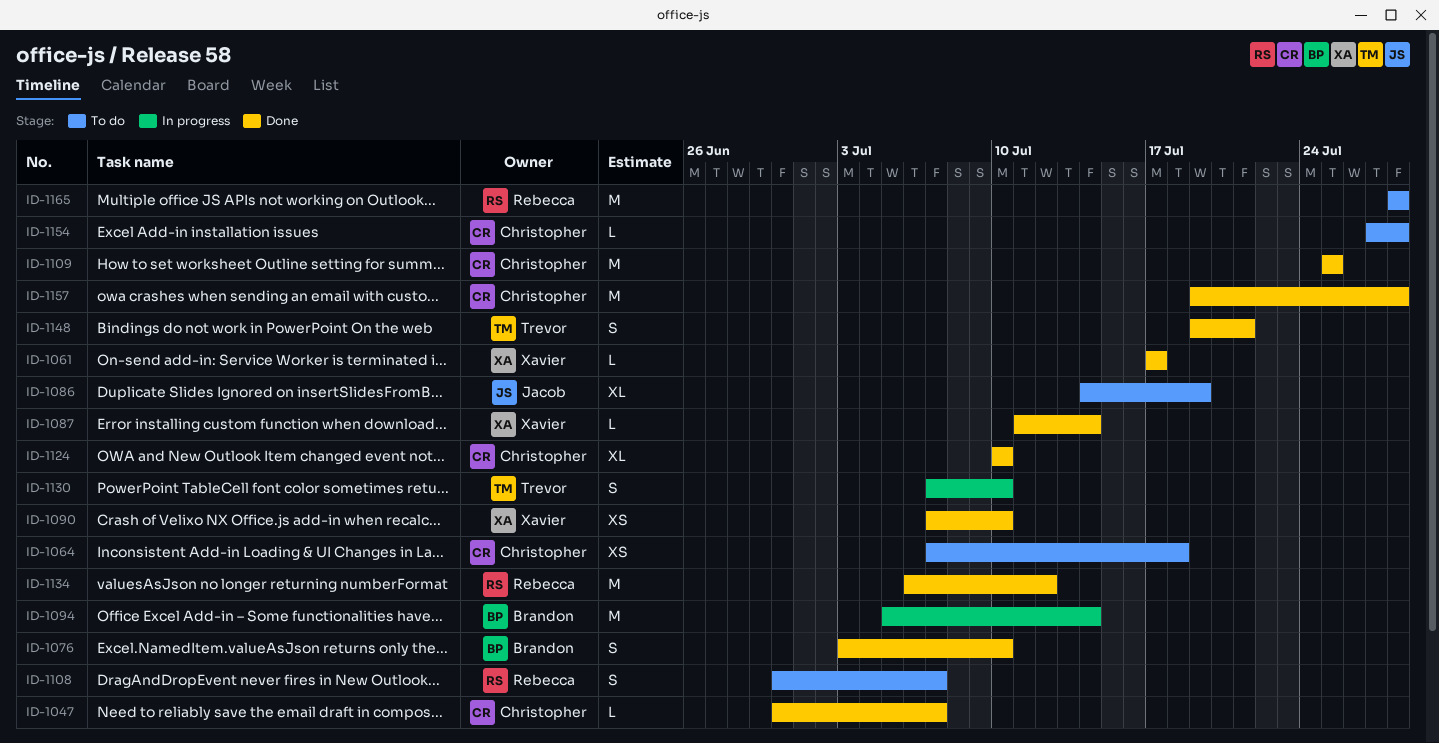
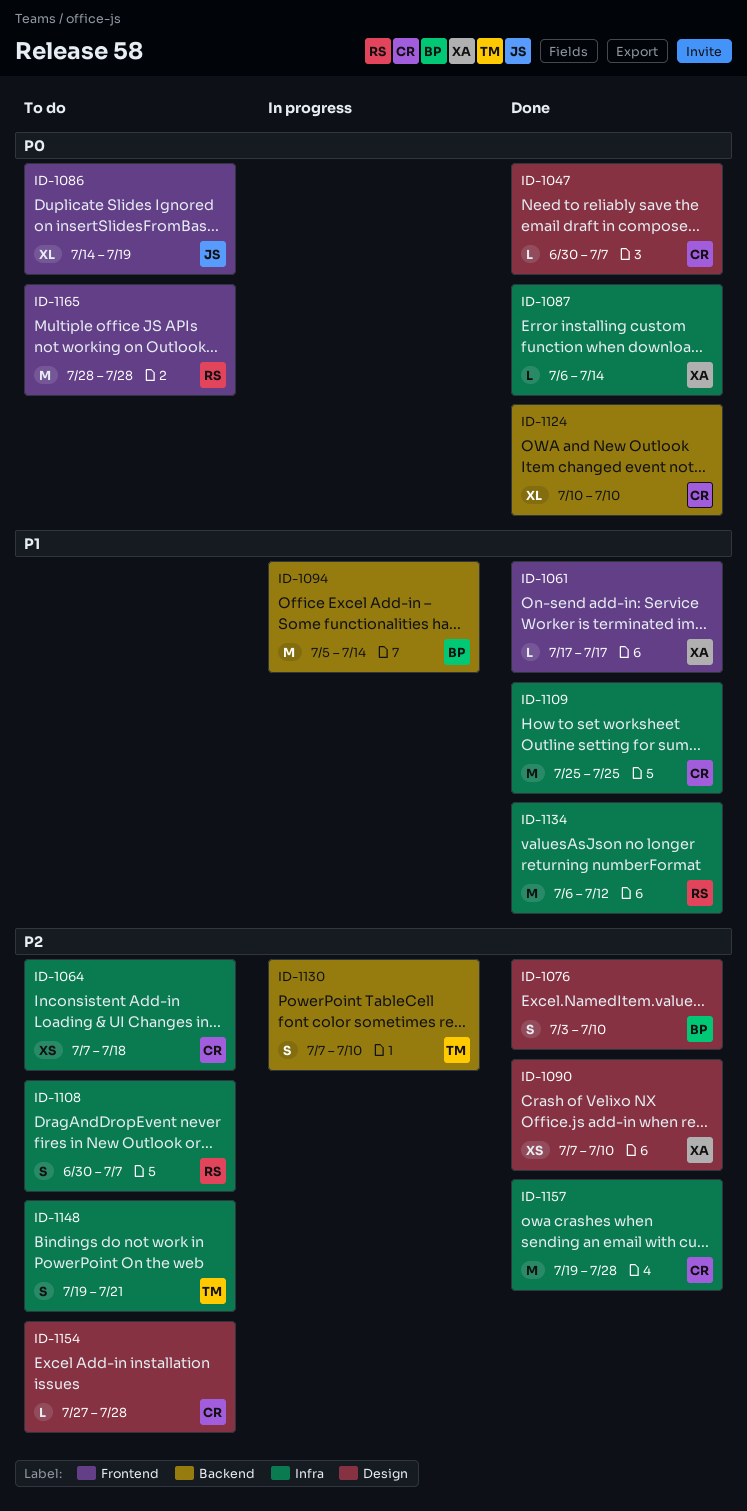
ID-1087, start: Jul 11 -> Jul 6
ID-1148, status: Done -> To do

